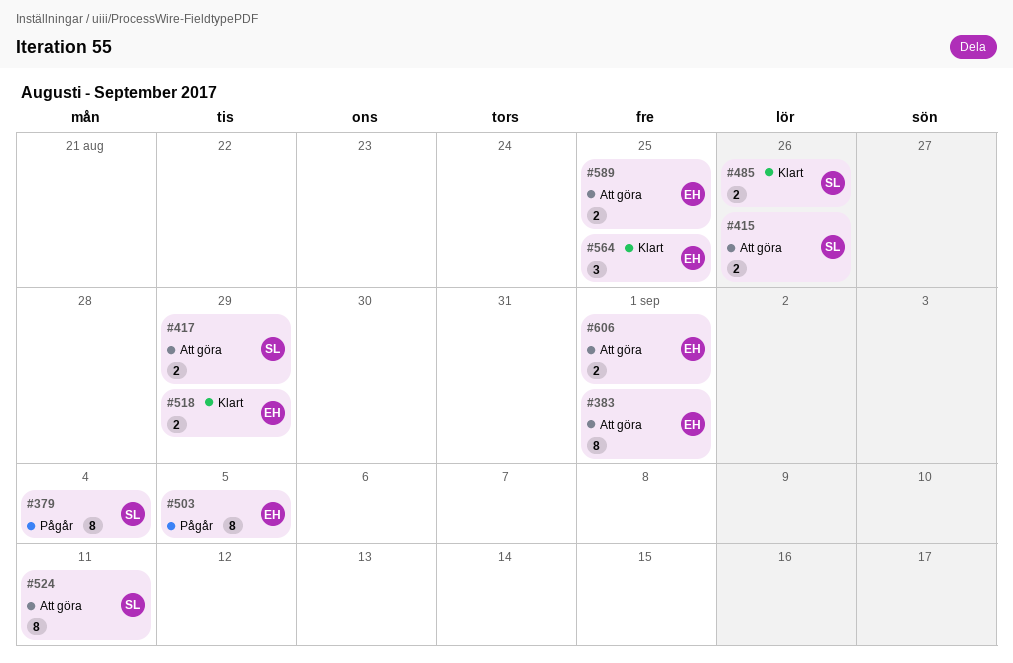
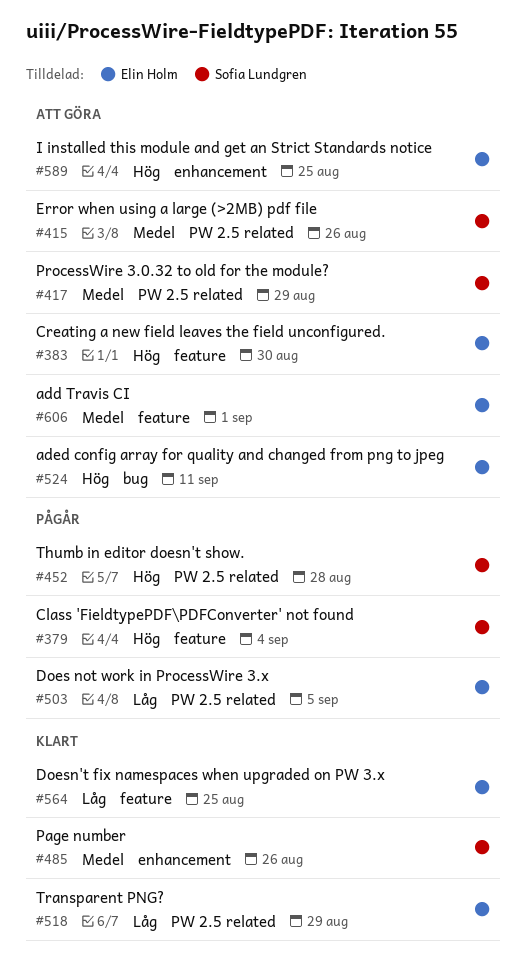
#383, due: Sep 1 -> Aug 30
#452: none -> present
#524, owner: Sofia Lundgren -> Elin Holm

